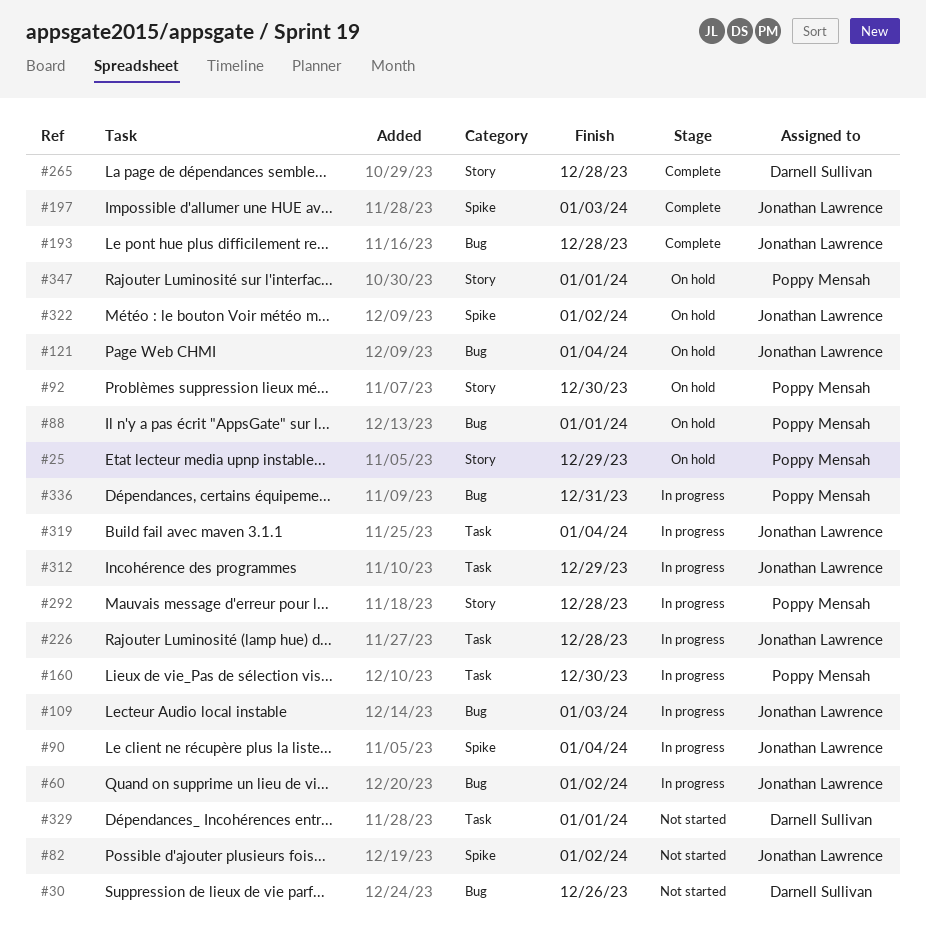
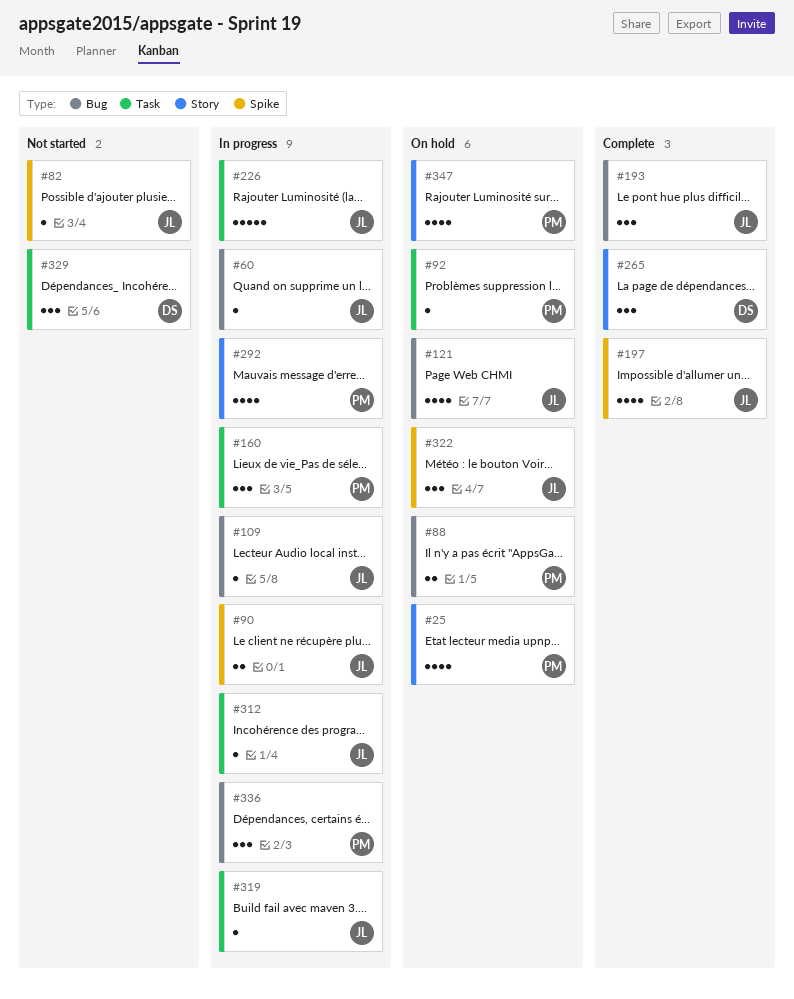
#30: present -> none
#92, label: Story -> Task

